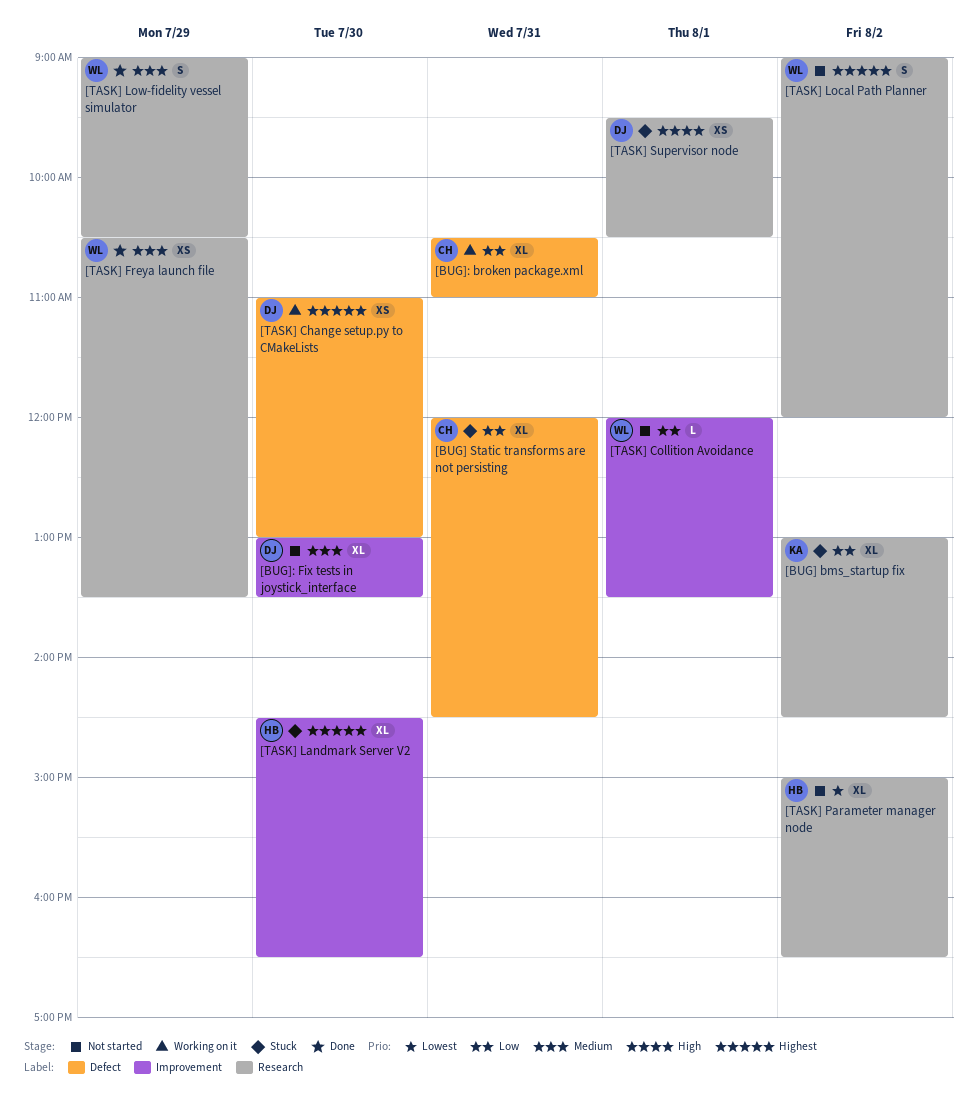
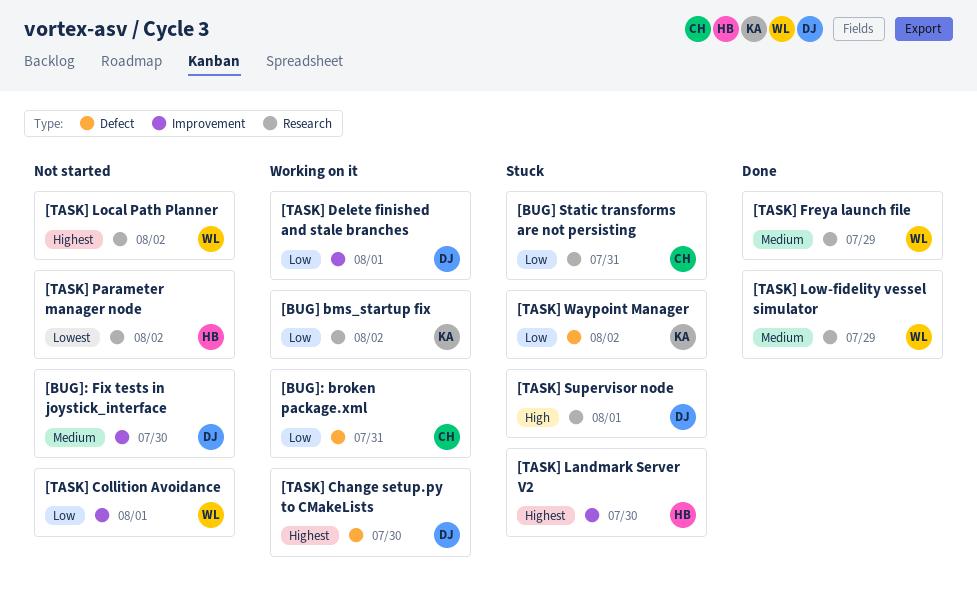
[BUG] bms_startup fix, status: Stuck -> Working on it
[BUG] Static transforms are not persisting, label: Defect -> Research
[TASK] Delete finished and stale branches: none -> present
[TASK] Waypoint Manager: none -> present

